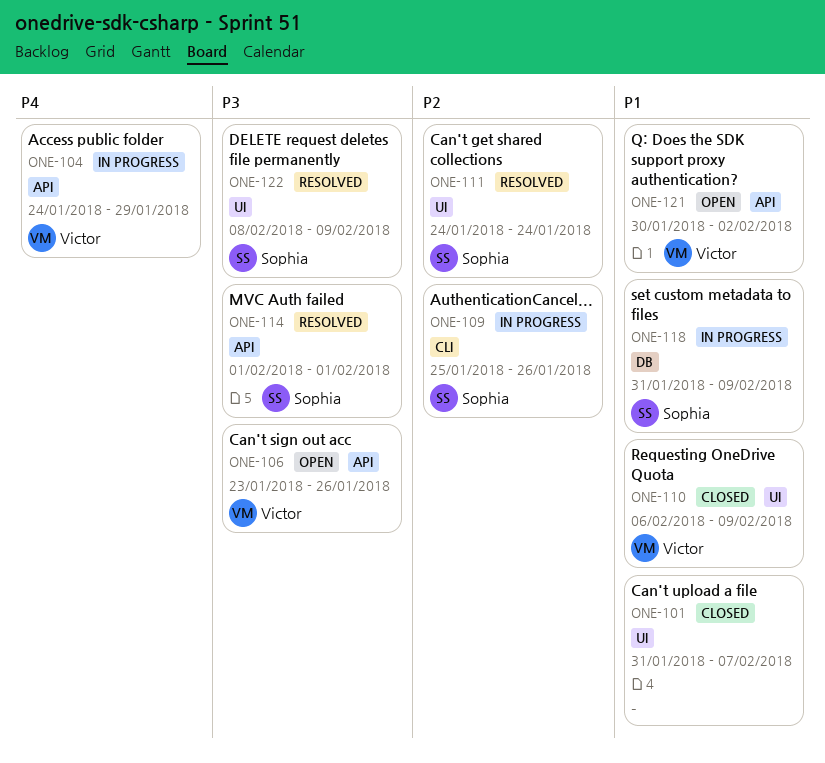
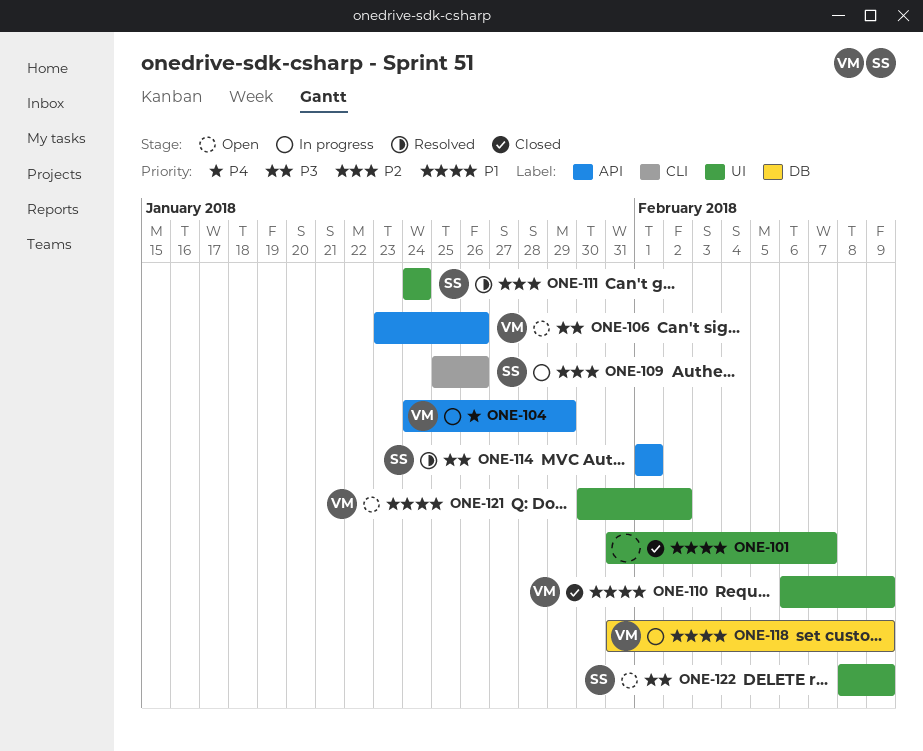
ONE-118, owner: Sophia -> Victor
ONE-121, label: API -> UI
ONE-122, status: Resolved -> Open

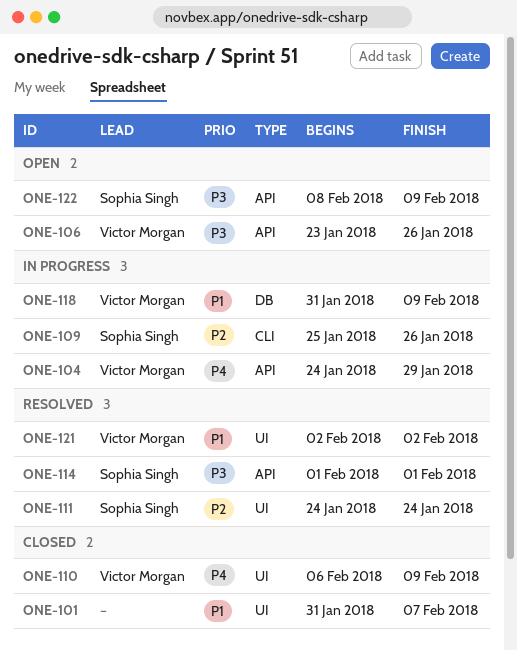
ONE-110, priority: P1 -> P4
ONE-121, status: Open -> Resolved
ONE-121, start: Jan 30 -> Feb 2
ONE-122, label: UI -> API

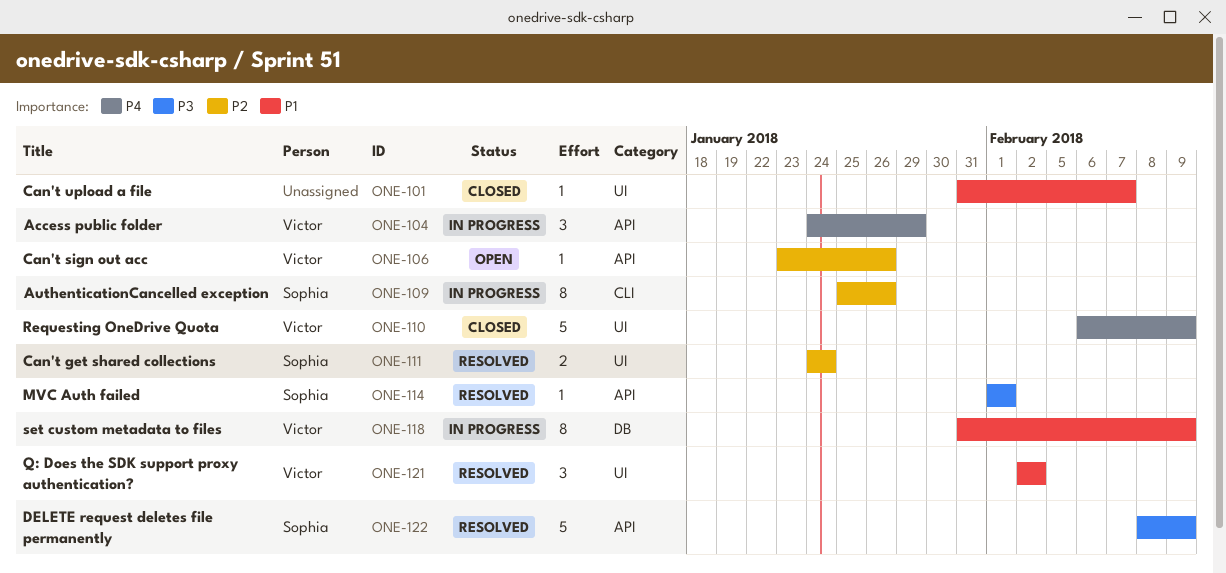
ONE-106, priority: P3 -> P2
ONE-122, status: Open -> Resolved

